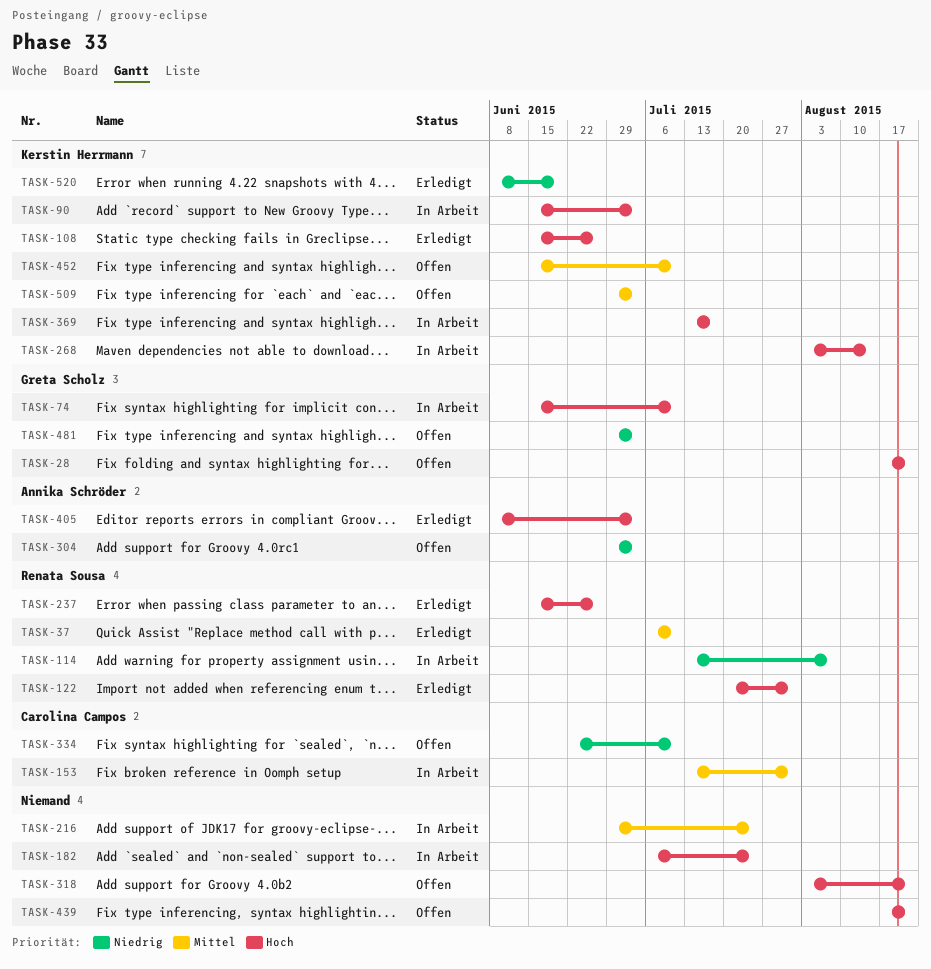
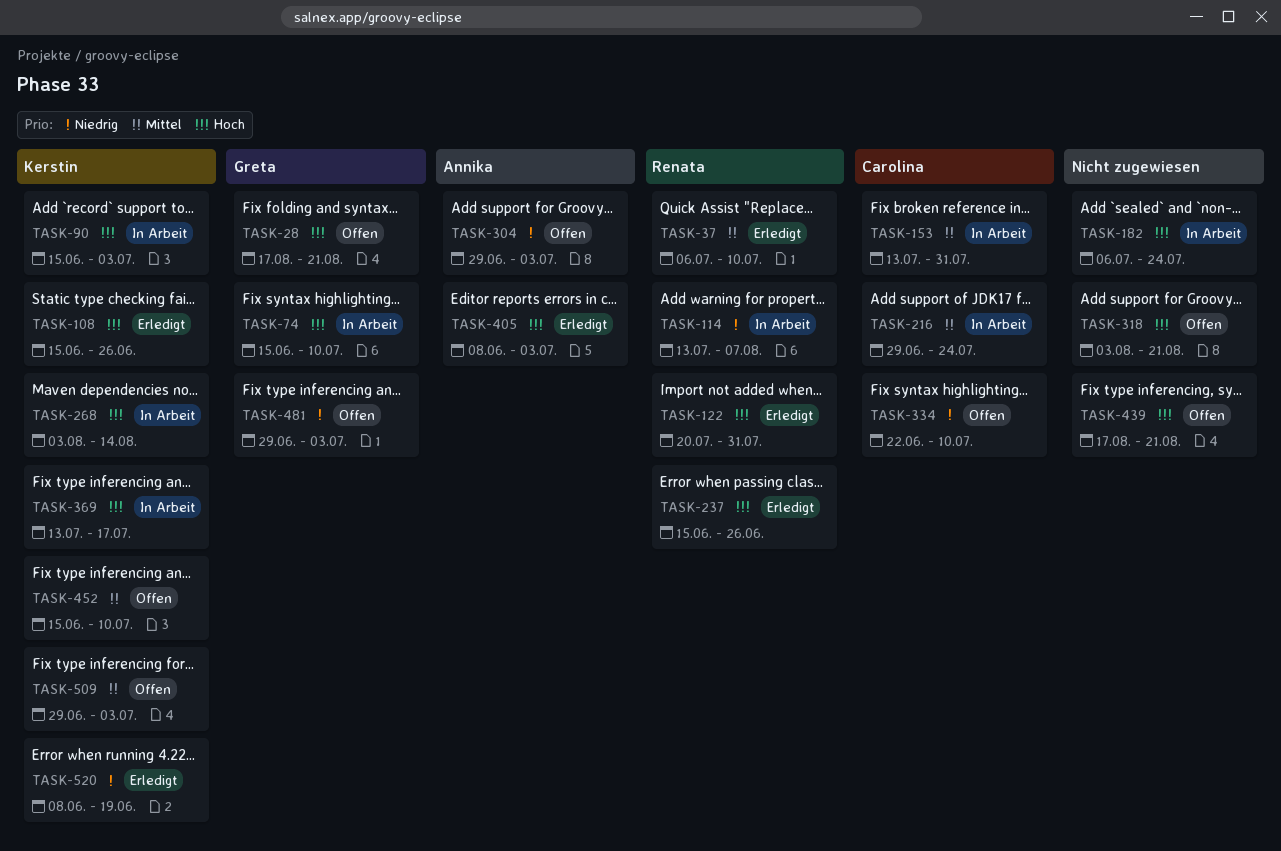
TASK-216, owner: none -> Carolina Campos

